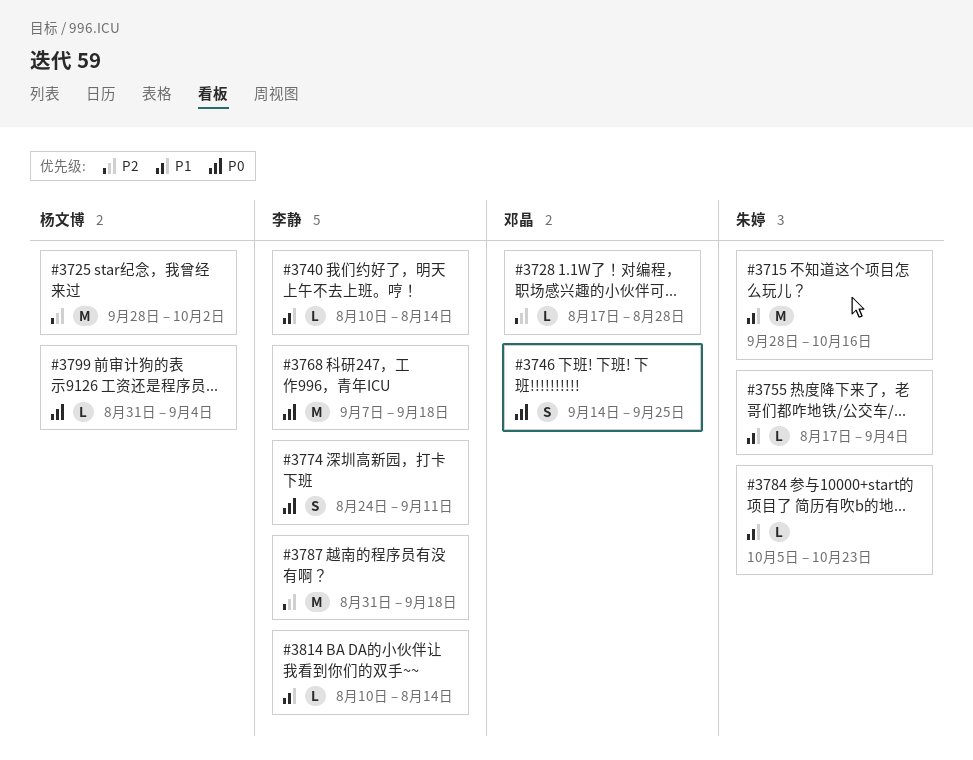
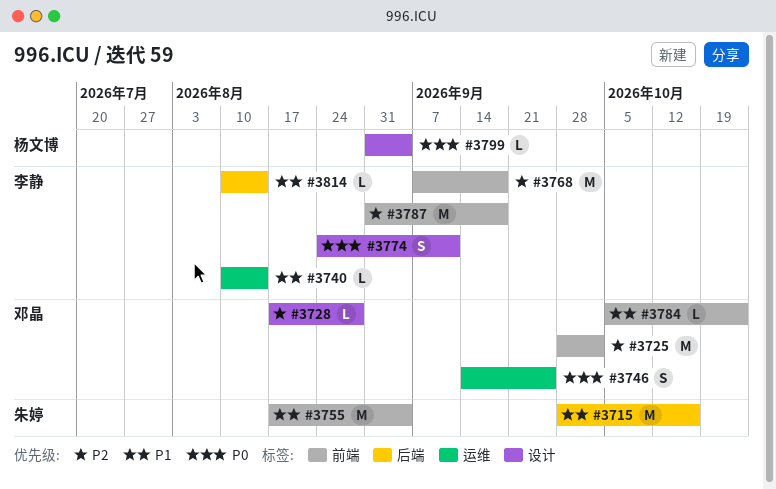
#3725, owner: 杨文博 -> 邓晶
#3755, estimate: L -> M
#3768, priority: P0 -> P2
#3784, owner: 朱婷 -> 邓晶

